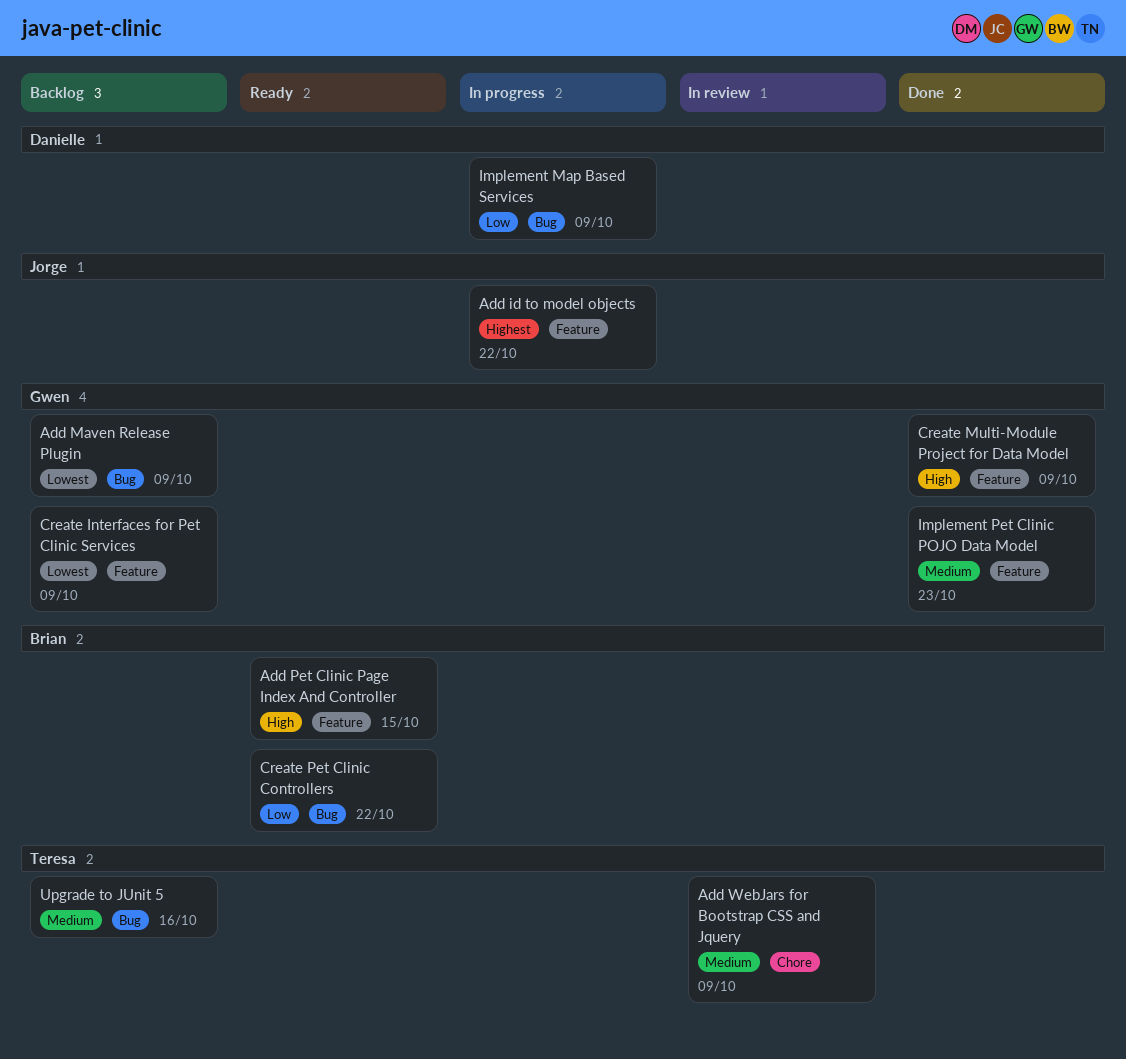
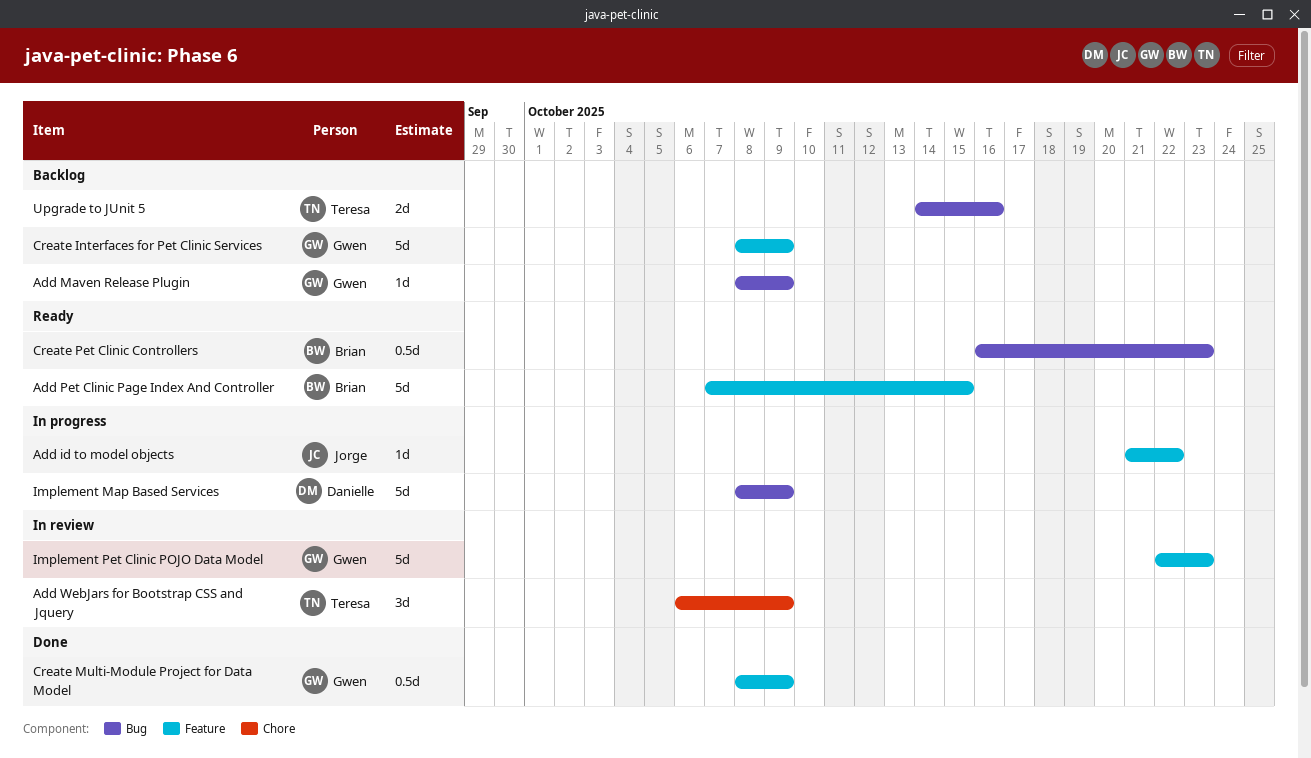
Create Pet Clinic Controllers, due: Oct 22 -> Oct 23
Implement Pet Clinic POJO Data Model, status: Done -> In review

